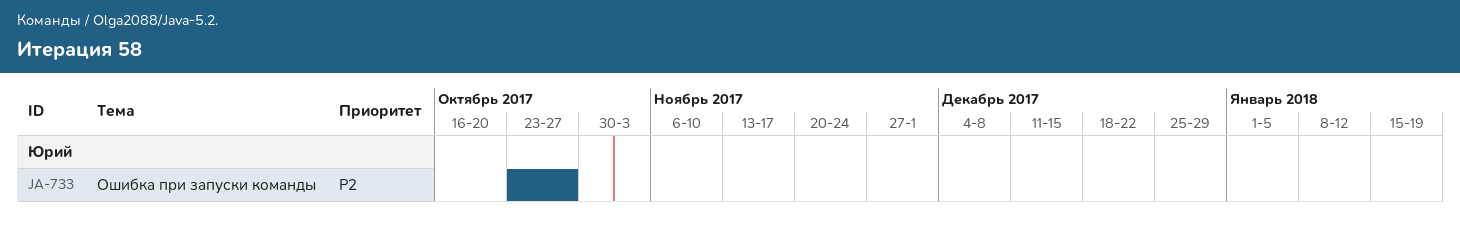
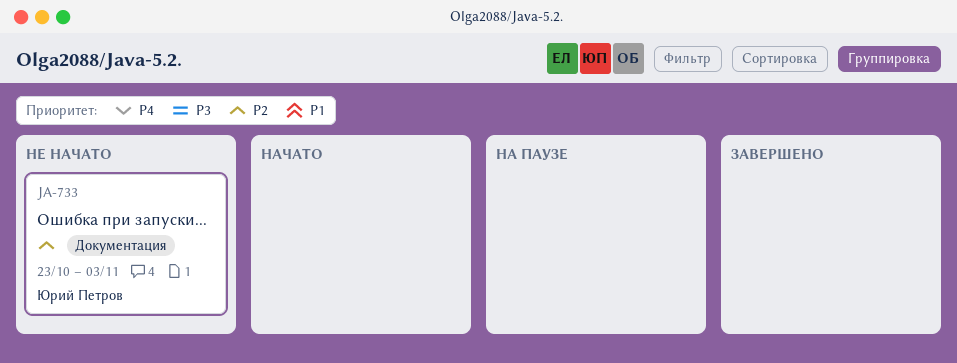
JA-733, due: Oct 27 -> Nov 3

